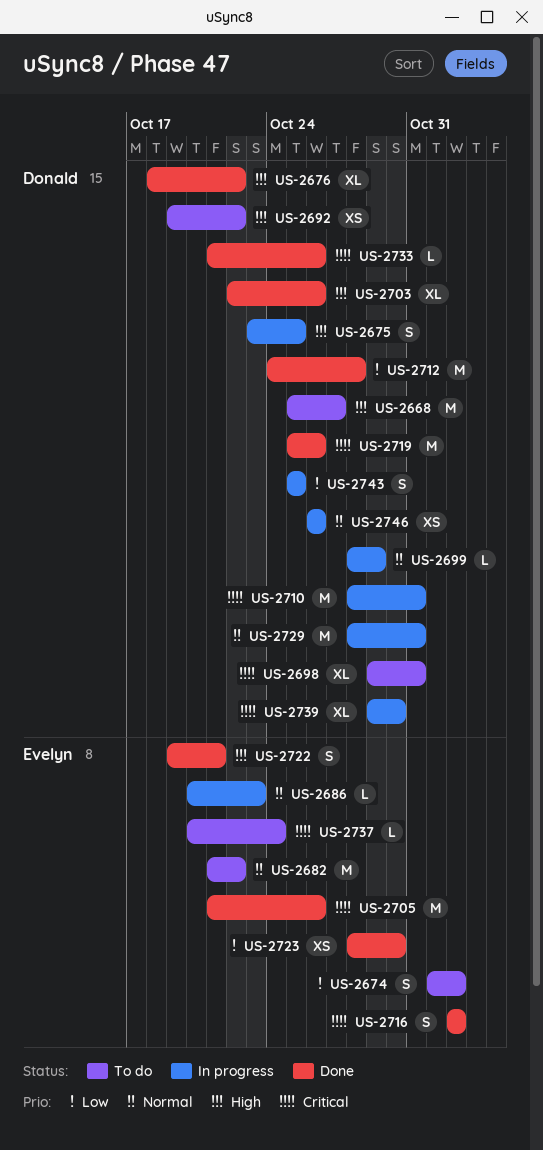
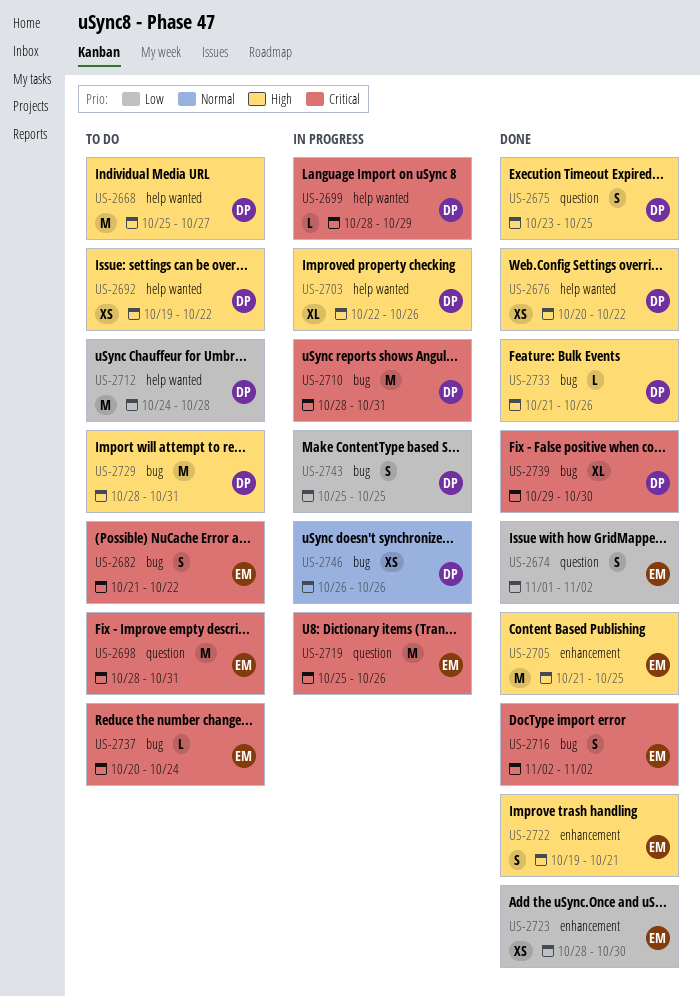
US-2674, status: To do -> Done
US-2675, status: In progress -> Done
US-2676, estimate: XL -> XS
US-2676, start: Oct 18 -> Oct 20
US-2682, priority: Normal -> Critical
US-2682, estimate: M -> S
US-2686: present -> none
US-2698, owner: Donald -> Evelyn
US-2698, estimate: XL -> M
US-2698, start: Oct 29 -> Oct 28
US-2699, priority: Normal -> Critical
US-2703, status: Done -> In progress
US-2705, priority: Critical -> High
US-2705, due: Oct 26 -> Oct 25
US-2712, status: Done -> To do
US-2719, status: Done -> In progress
US-2719, owner: Donald -> Evelyn
US-2729, status: In progress -> To do
US-2729, priority: Normal -> High
US-2733, priority: Critical -> High
US-2739, status: In progress -> Done

